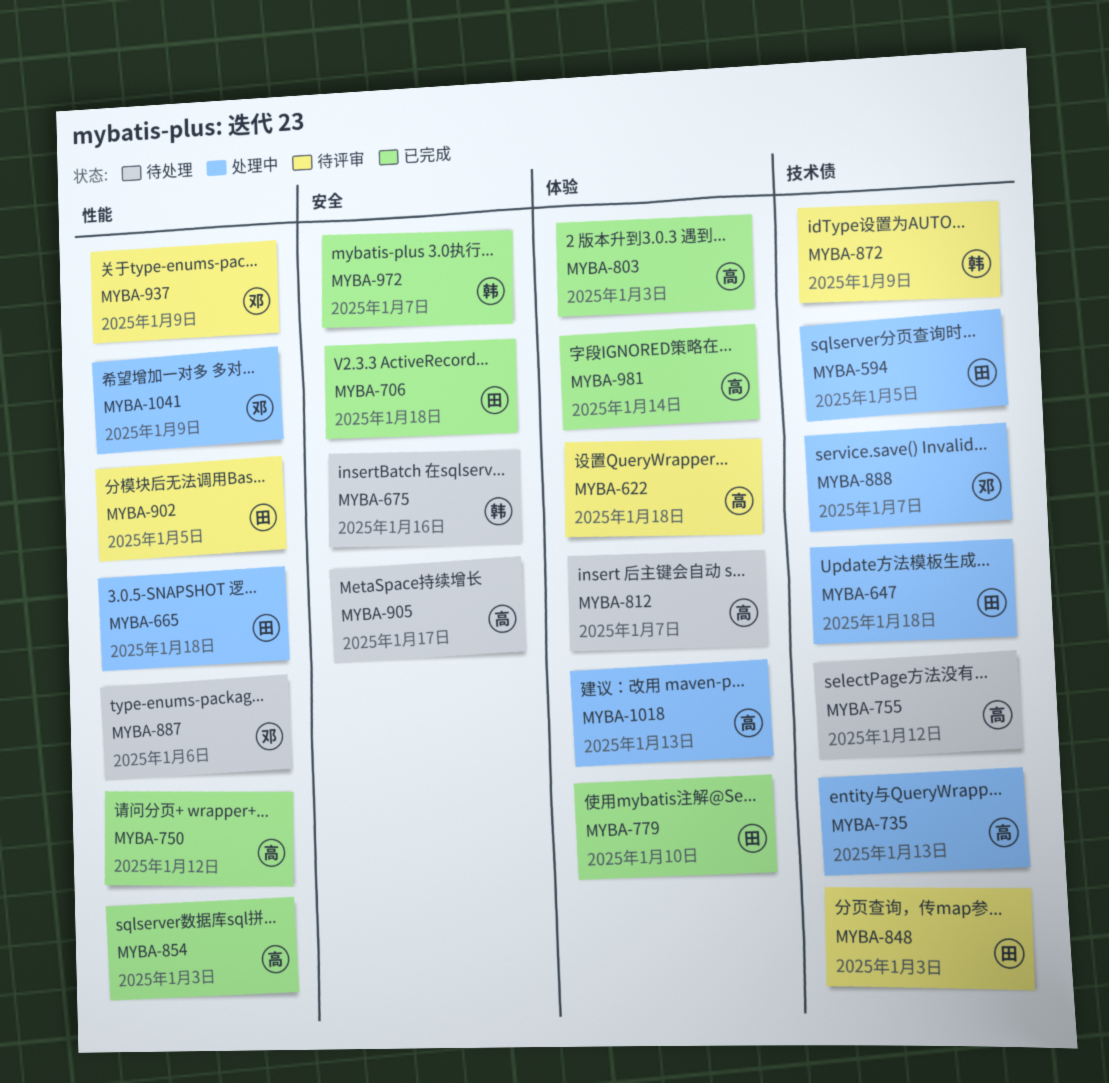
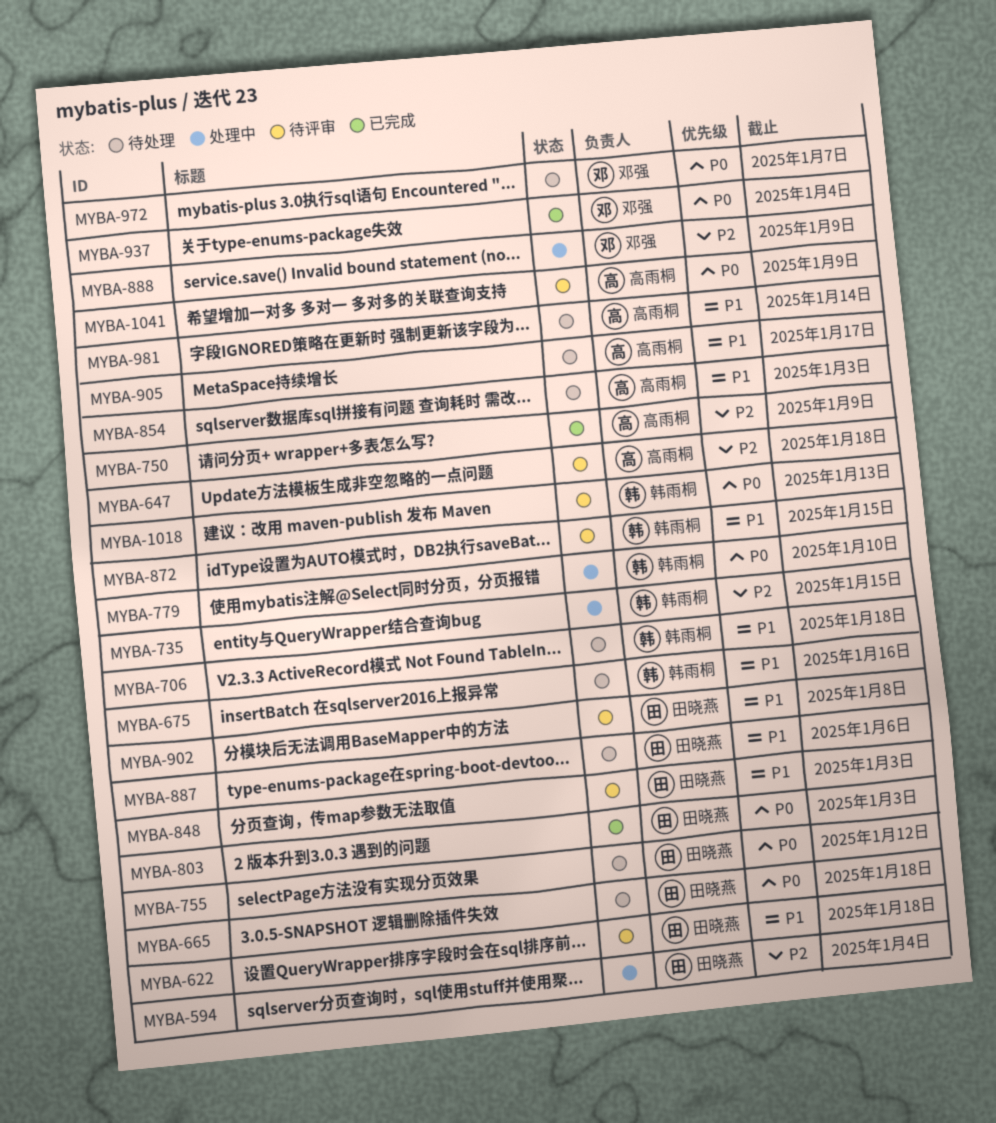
MYBA-594, due: Jan 5 -> Jan 4
MYBA-622, owner: 高雨桐 -> 田晓燕
MYBA-647, status: 处理中 -> 待评审
MYBA-647, owner: 田晓燕 -> 高雨桐
MYBA-665, status: 处理中 -> 待处理
MYBA-706, status: 已完成 -> 待处理
MYBA-706, owner: 田晓燕 -> 韩雨桐
MYBA-735, owner: 高雨桐 -> 韩雨桐
MYBA-735, due: Jan 13 -> Jan 15
MYBA-750, due: Jan 12 -> Jan 9
MYBA-755, owner: 高雨桐 -> 田晓燕
MYBA-779, status: 已完成 -> 处理中
MYBA-779, owner: 田晓燕 -> 韩雨桐
MYBA-803, owner: 高雨桐 -> 田晓燕
MYBA-812: present -> none
MYBA-854, status: 已完成 -> 待处理
MYBA-872, due: Jan 9 -> Jan 15
MYBA-887, owner: 邓强 -> 田晓燕
MYBA-888, due: Jan 7 -> Jan 9
MYBA-902, due: Jan 5 -> Jan 8
MYBA-937, status: 待评审 -> 已完成
MYBA-937, due: Jan 9 -> Jan 4
MYBA-972, status: 已完成 -> 待处理
MYBA-972, owner: 韩雨桐 -> 邓强
MYBA-981, status: 已完成 -> 待处理
MYBA-1018, status: 处理中 -> 待评审
MYBA-1018, owner: 高雨桐 -> 韩雨桐
MYBA-1041, status: 处理中 -> 待评审
MYBA-1041, owner: 邓强 -> 高雨桐

